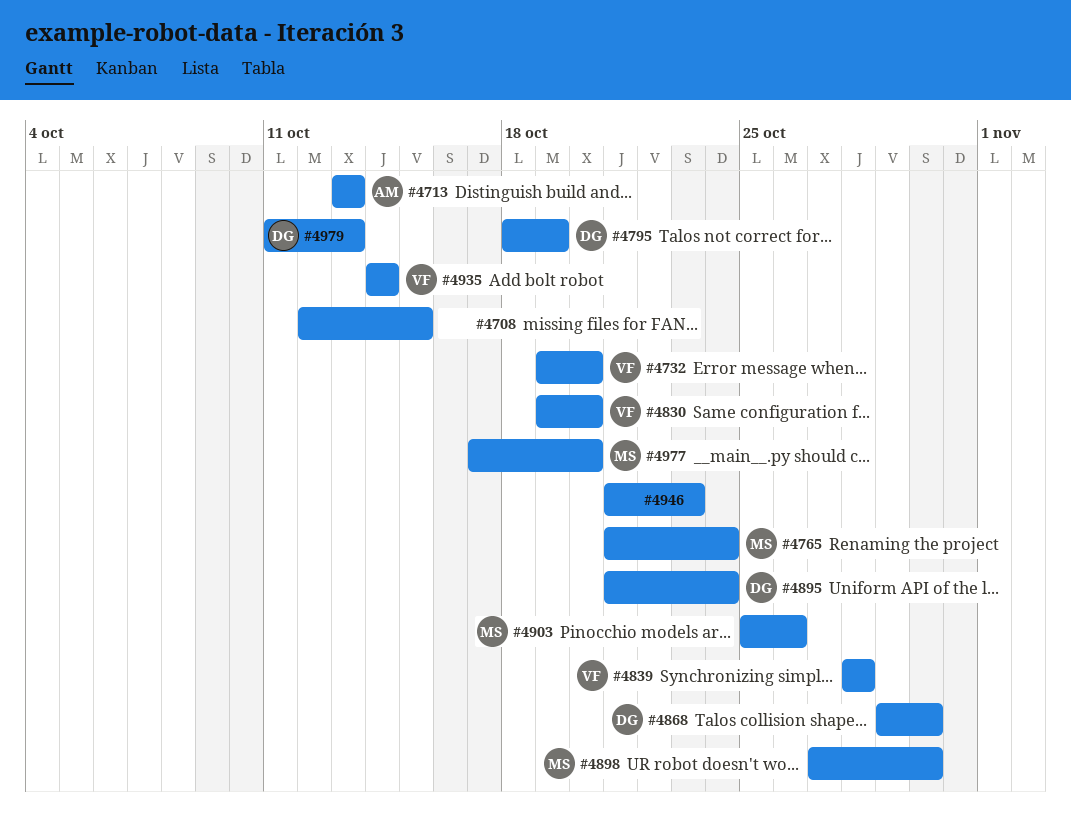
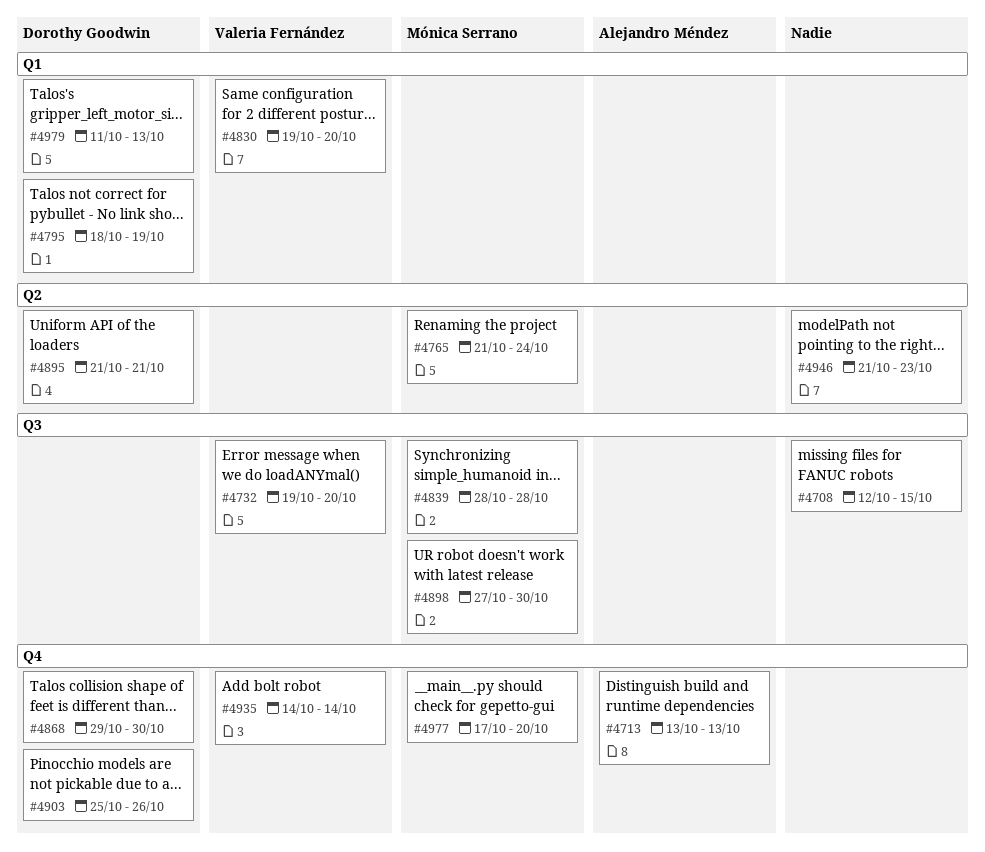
#4839, owner: Valeria Fernández -> Mónica Serrano
#4895, due: Oct 24 -> Oct 21
#4903, owner: Mónica Serrano -> Dorothy Goodwin

